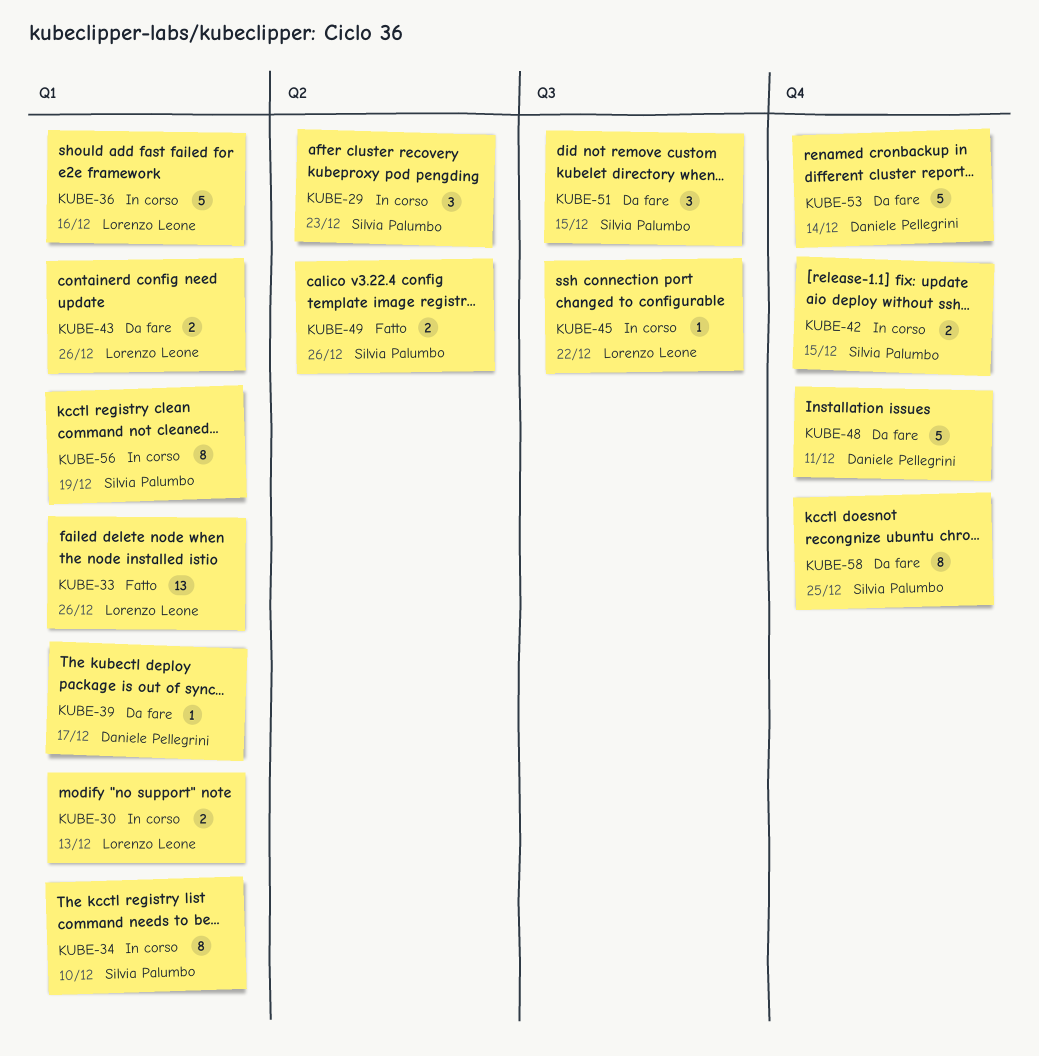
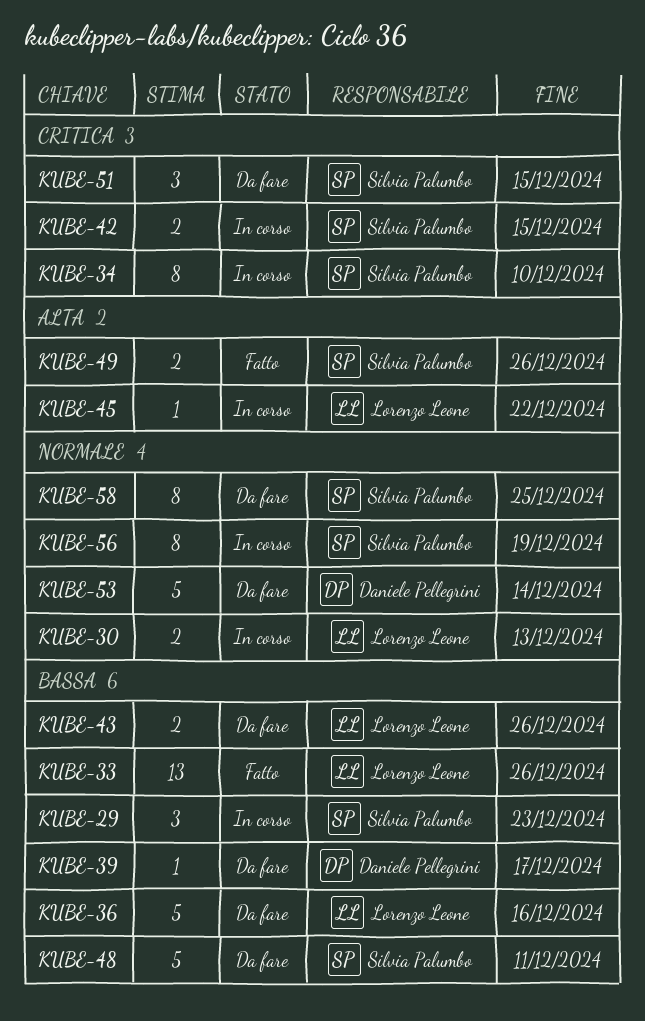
KUBE-36, status: In corso -> Da fare
KUBE-48, owner: Daniele Pellegrini -> Silvia Palumbo

